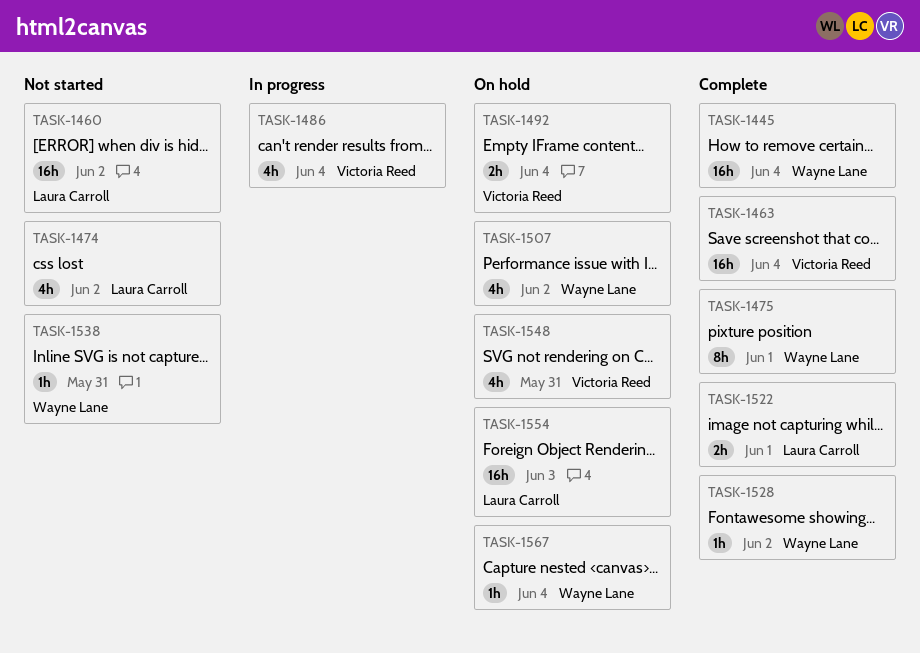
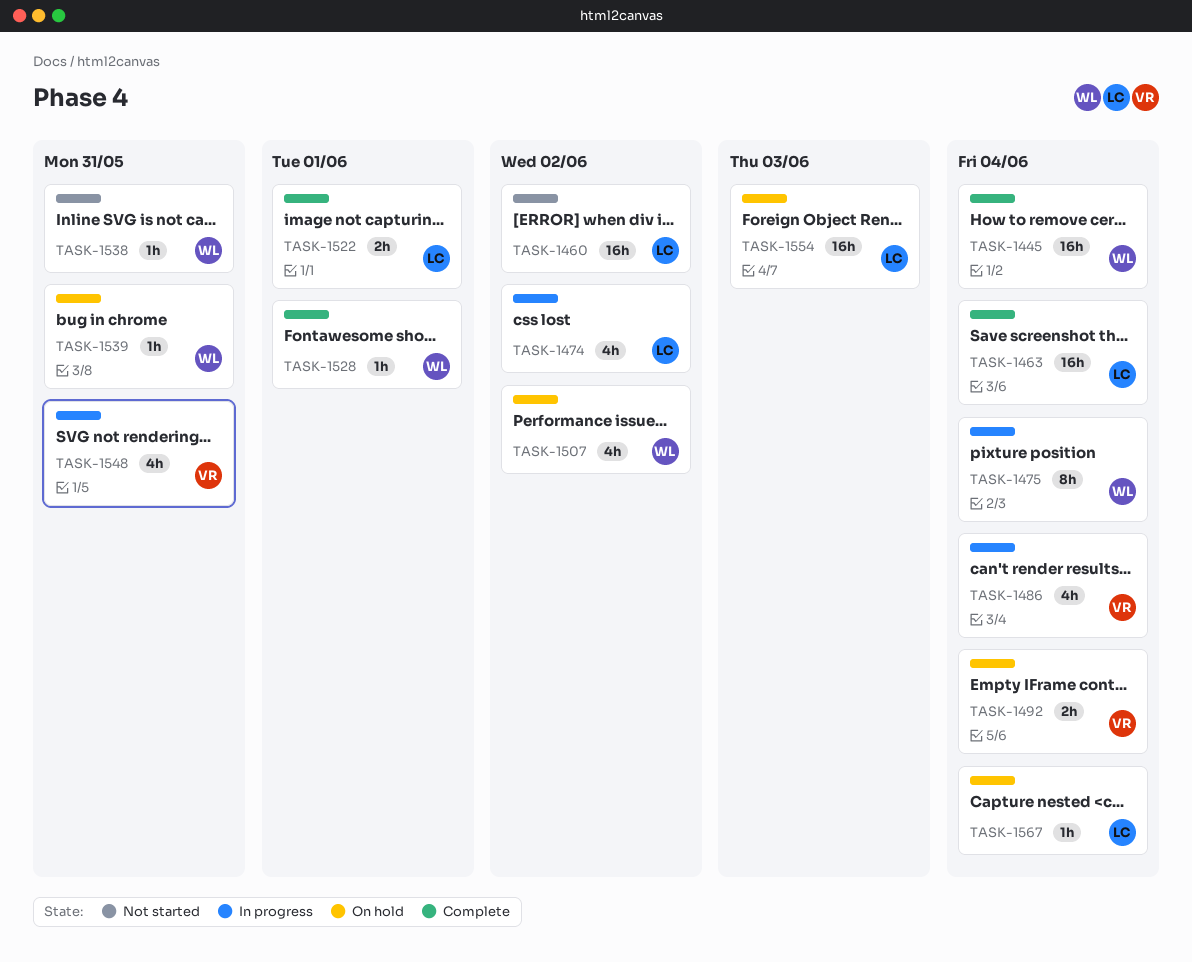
TASK-1463, owner: Victoria Reed -> Laura Carroll
TASK-1474, status: Not started -> In progress
TASK-1475, status: Complete -> In progress
TASK-1475, due: Jun 1 -> Jun 4
TASK-1528, due: Jun 2 -> Jun 1
TASK-1539: none -> present
TASK-1548, status: On hold -> In progress
TASK-1567, owner: Wayne Lane -> Laura Carroll

